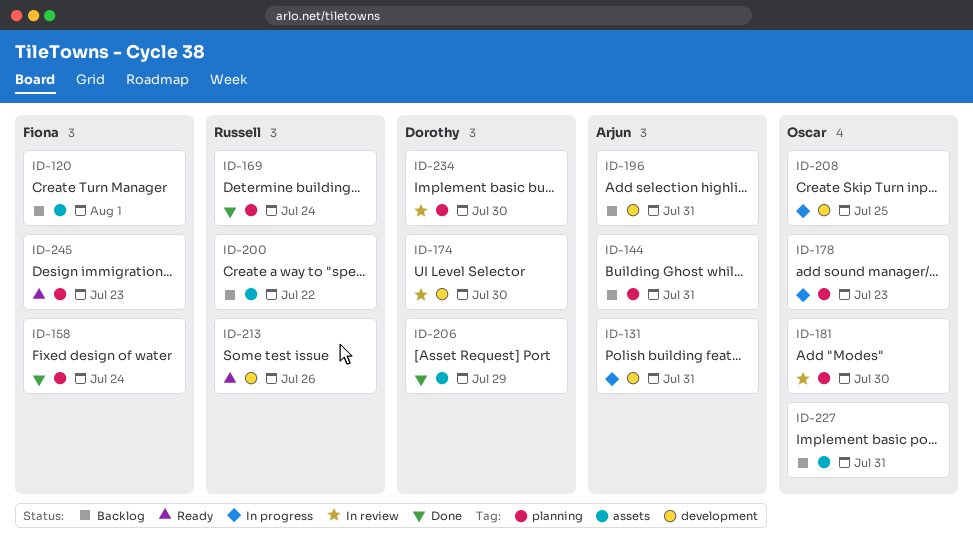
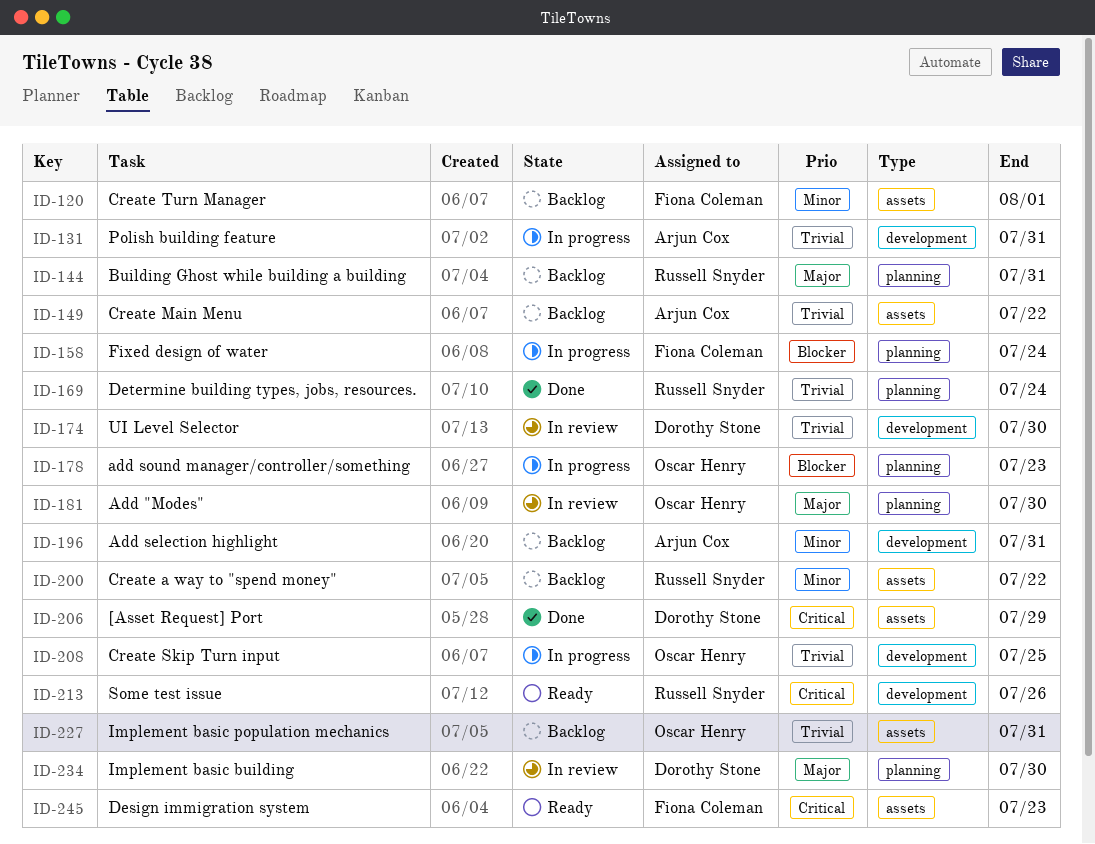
ID-144, owner: Arjun Cox -> Russell Snyder
ID-149: none -> present
ID-158, status: Done -> In progress
ID-245, label: planning -> assets

